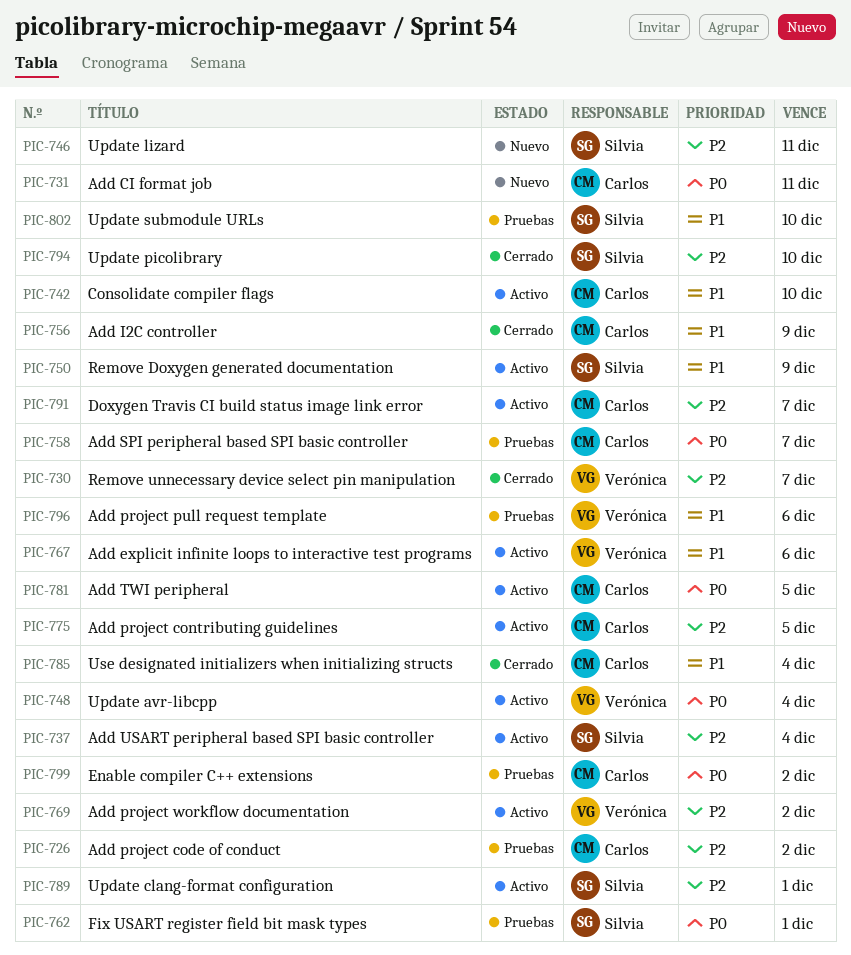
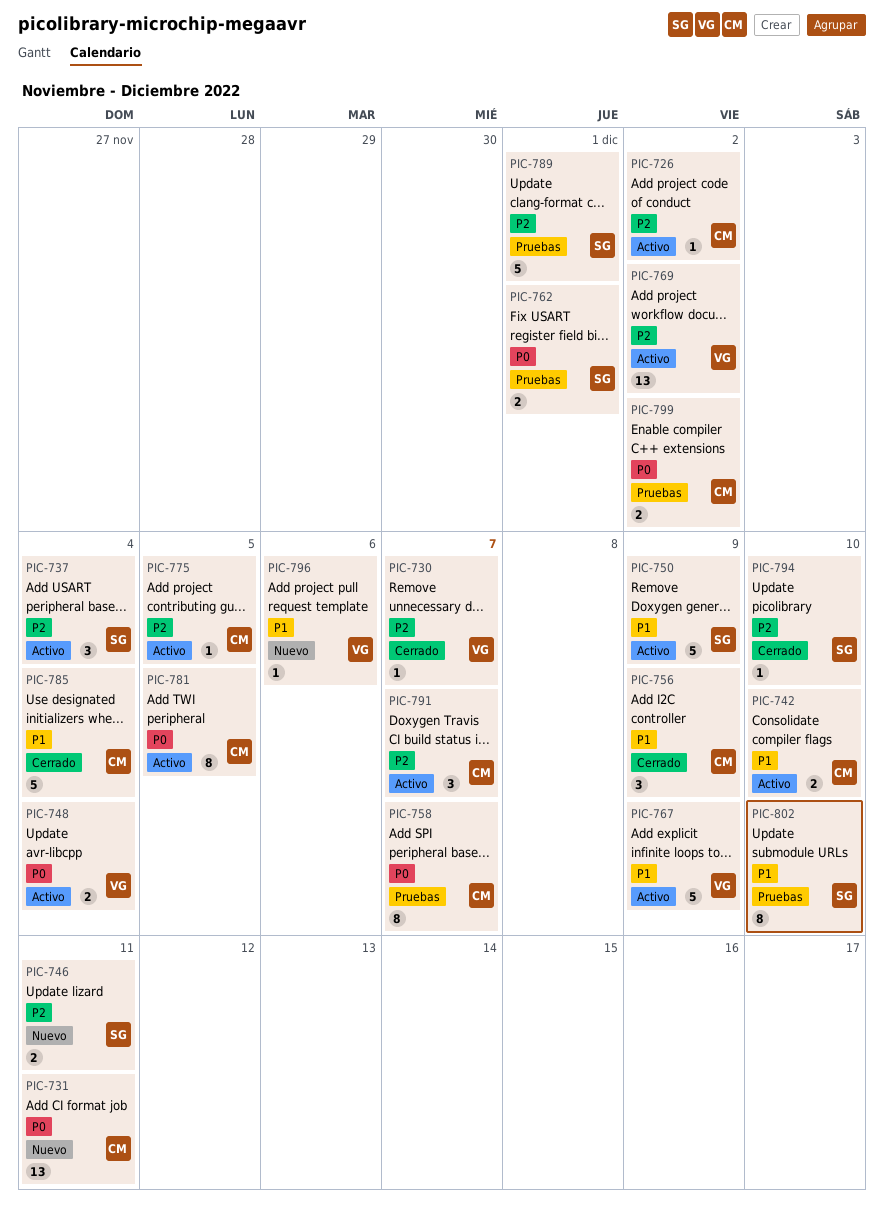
PIC-726, status: Pruebas -> Activo
PIC-767, due: Dec 6 -> Dec 9
PIC-789, status: Activo -> Pruebas
PIC-796, status: Pruebas -> Nuevo

